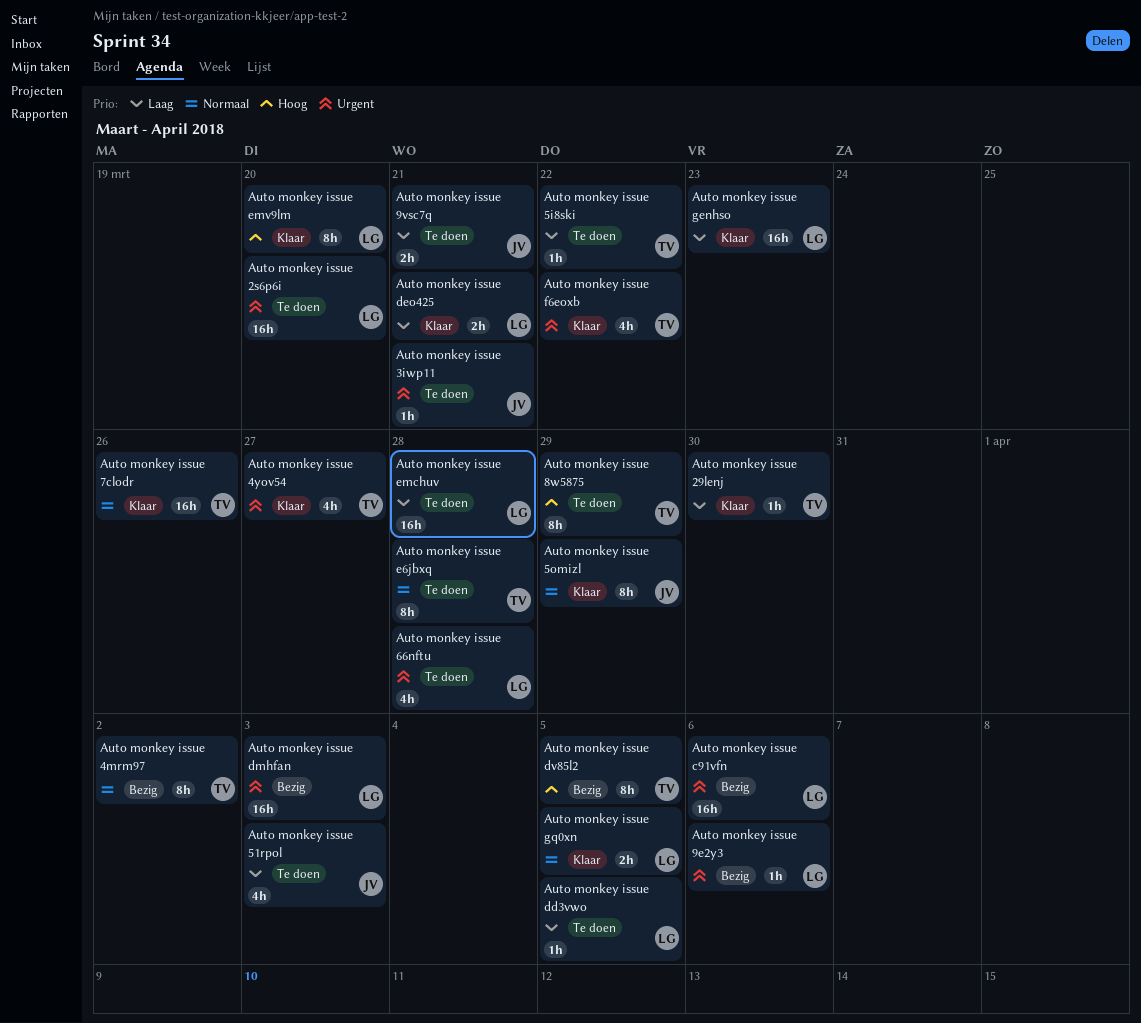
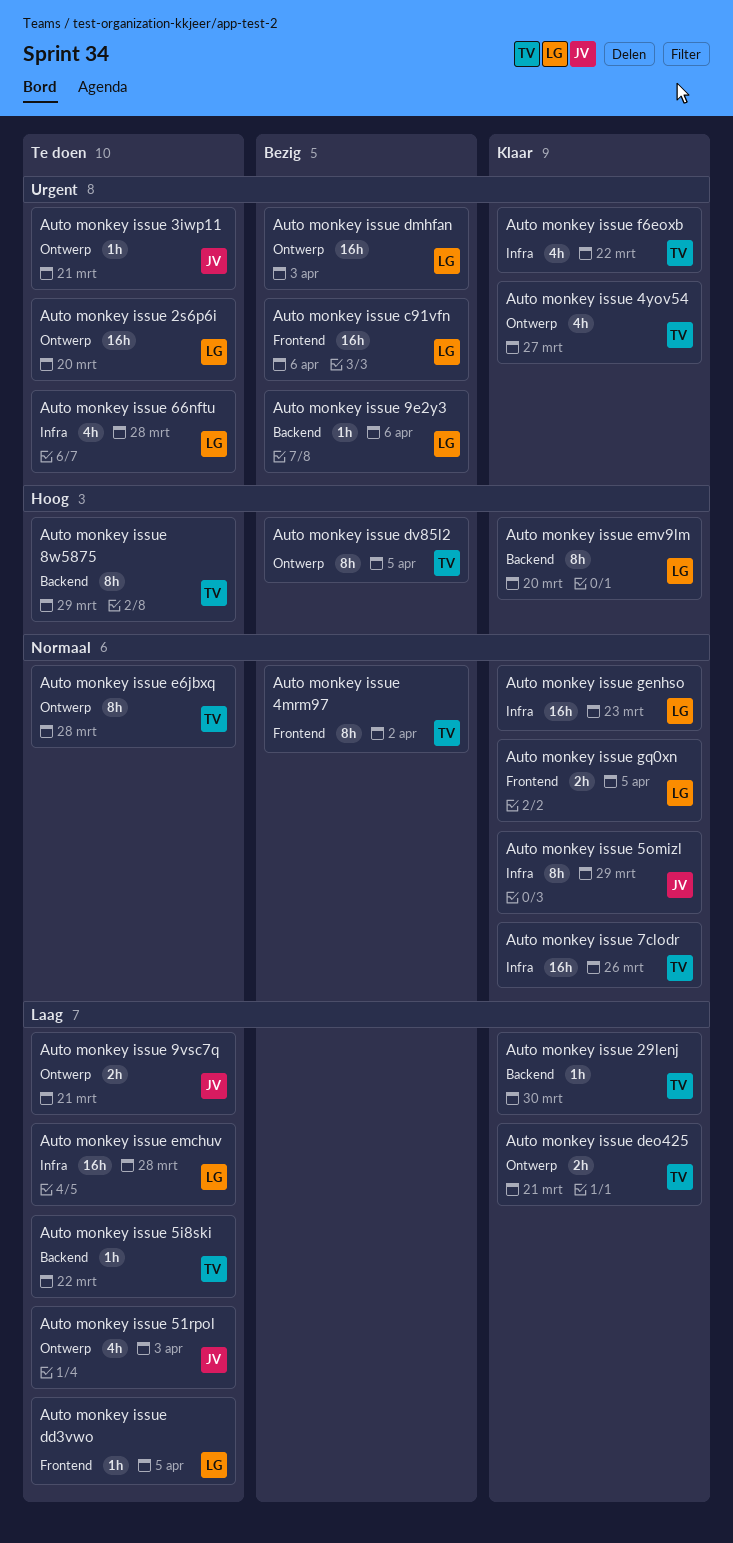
Auto monkey issue deo425, owner: LG -> TV
Auto monkey issue genhso, priority: Laag -> Normaal

